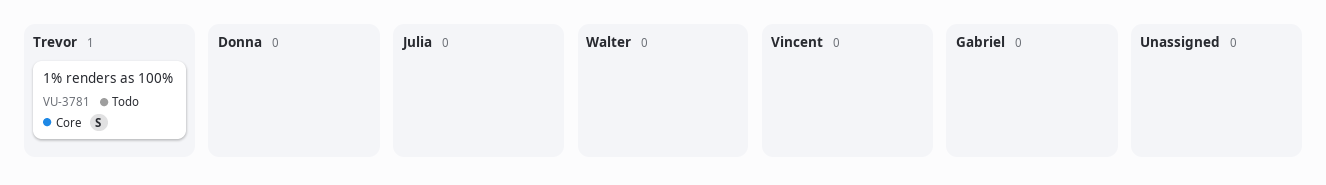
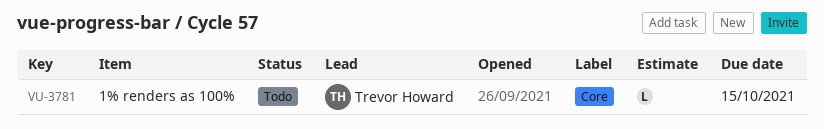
VU-3781, estimate: S -> L

